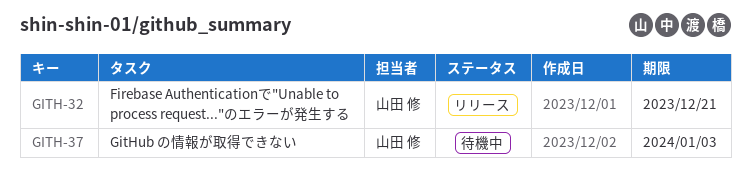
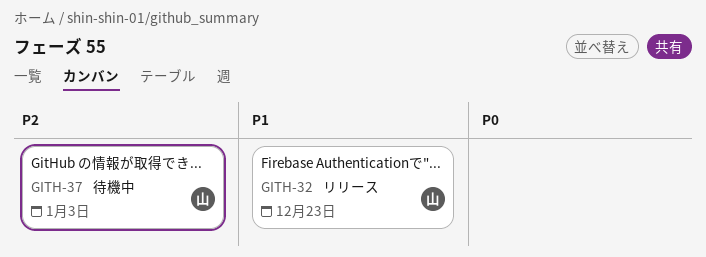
GITH-32, due: Dec 21 -> Dec 23

